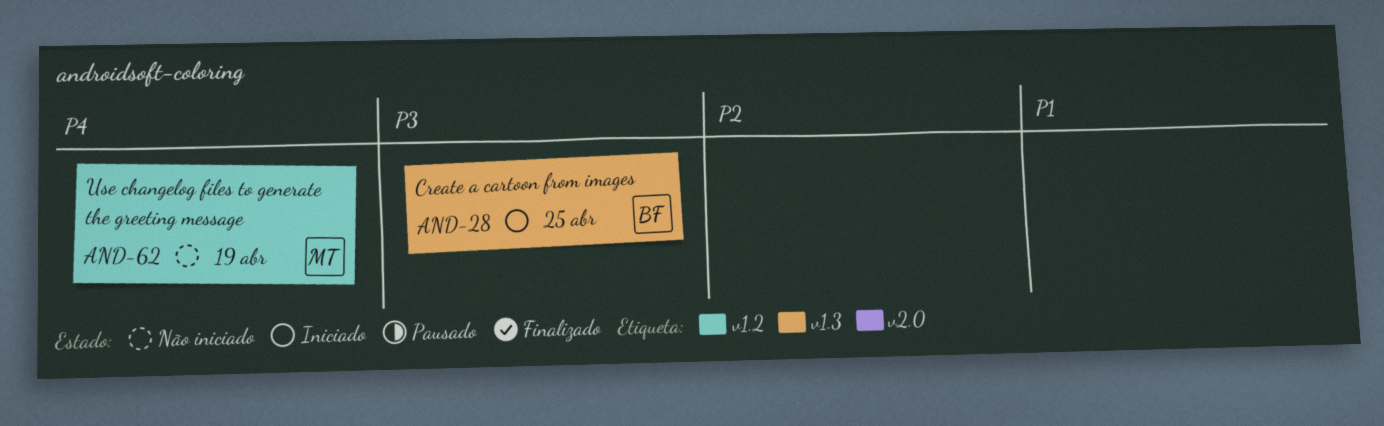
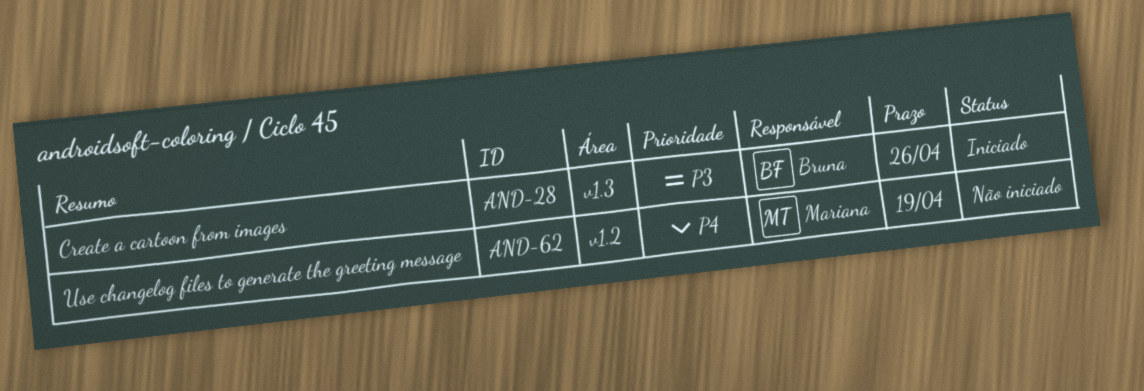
AND-28, due: Apr 25 -> Apr 26

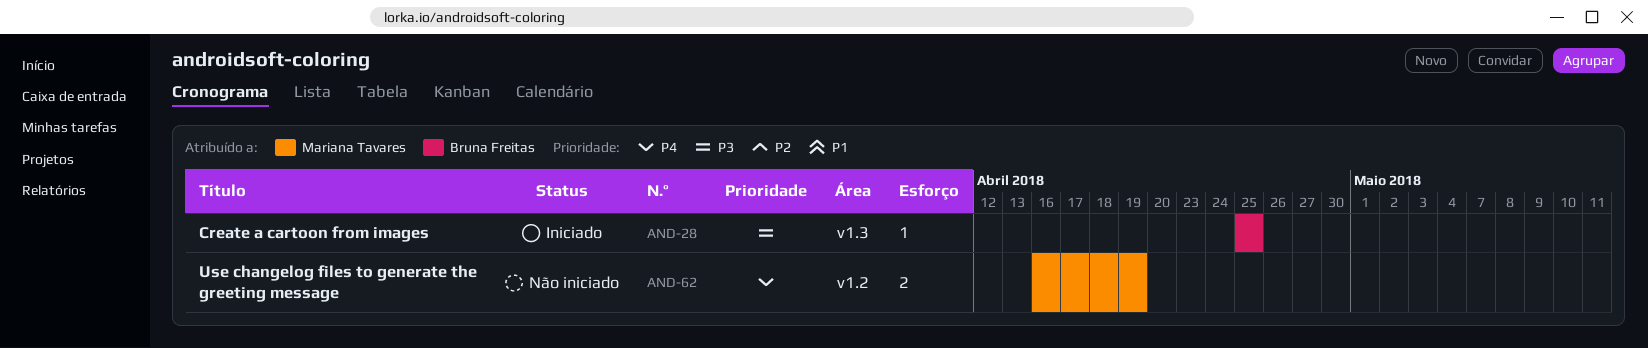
AND-28, due: Apr 26 -> Apr 25

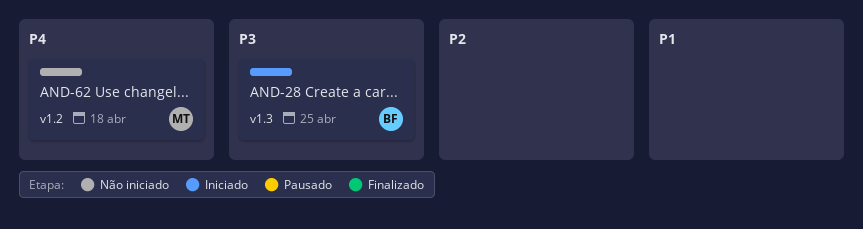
AND-62, due: Apr 19 -> Apr 18

